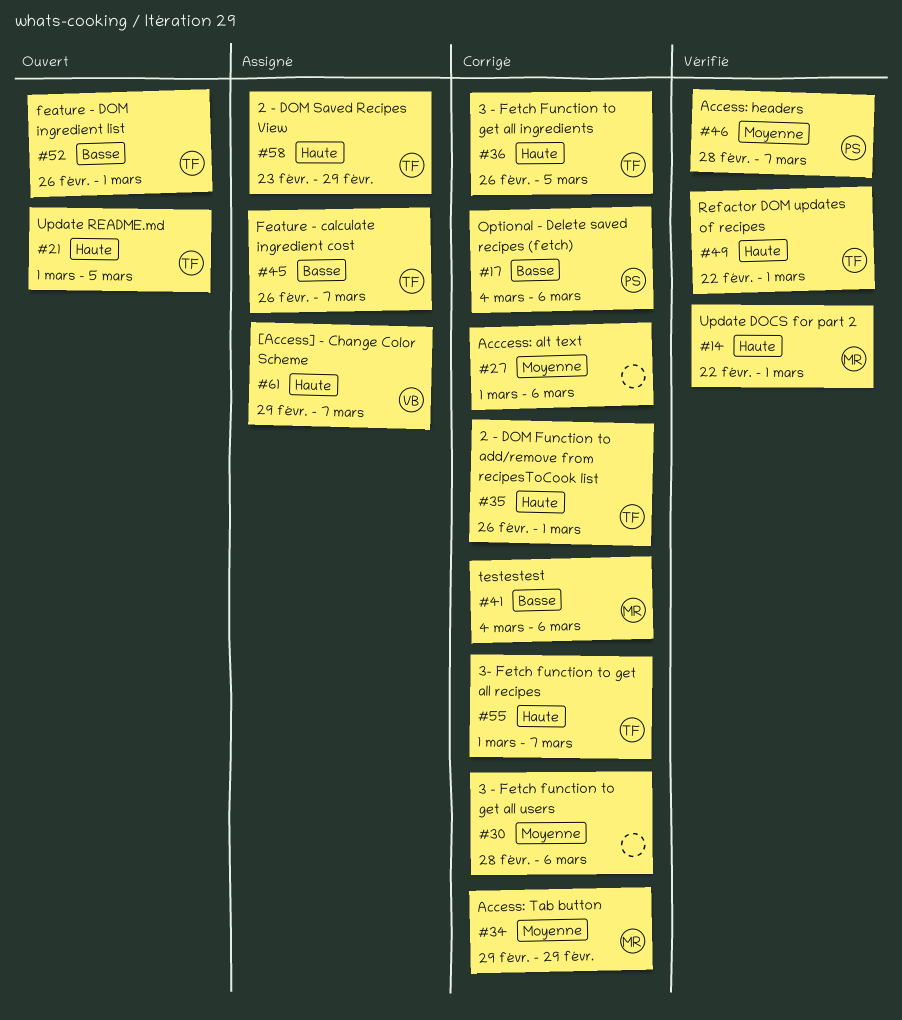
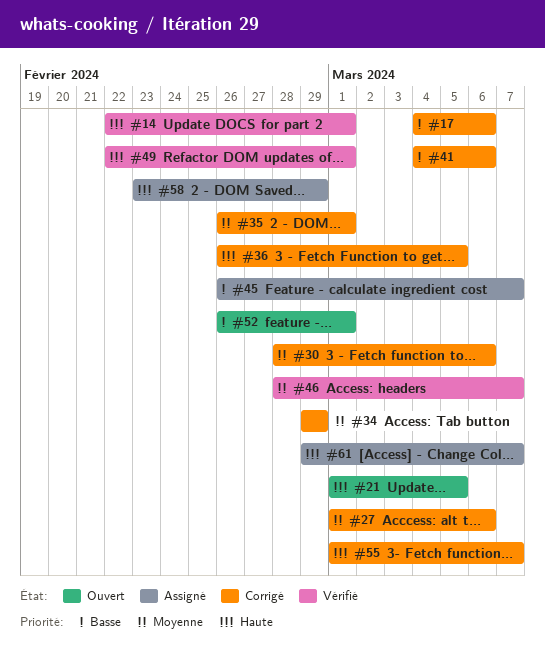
#35, priority: Haute -> Moyenne

